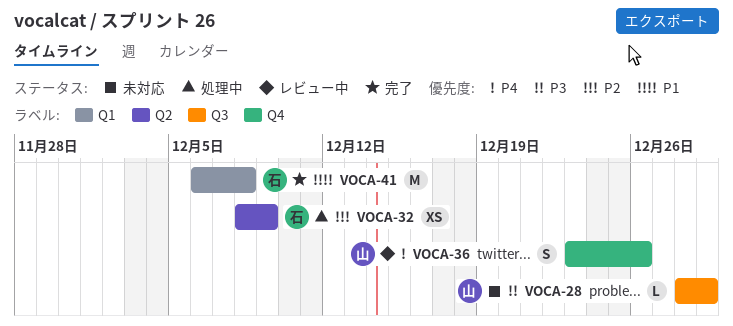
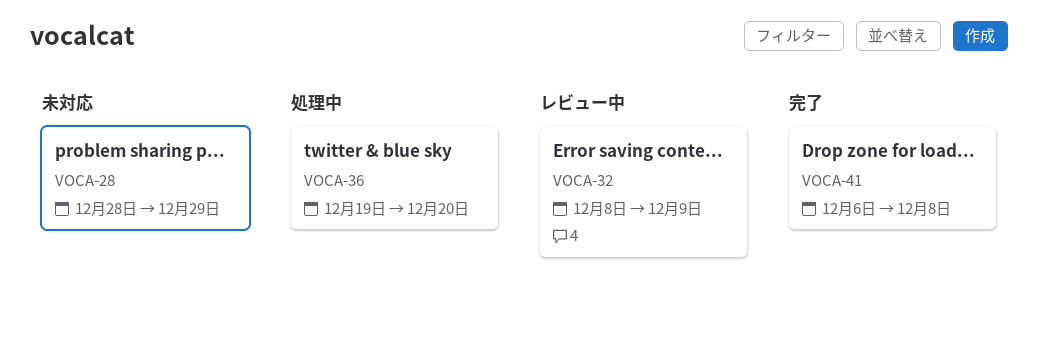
VOCA-32, status: 処理中 -> レビュー中
VOCA-36, status: レビュー中 -> 処理中
VOCA-36, start: Dec 23 -> Dec 19
VOCA-36, due: Dec 26 -> Dec 20

